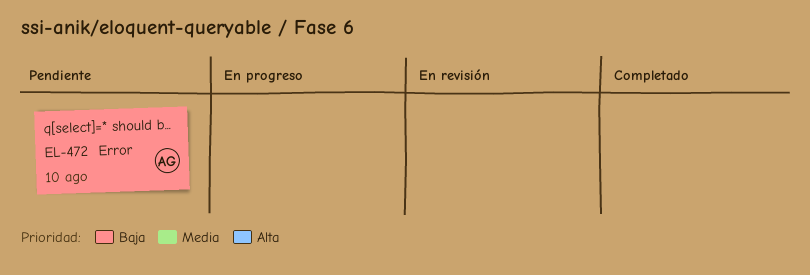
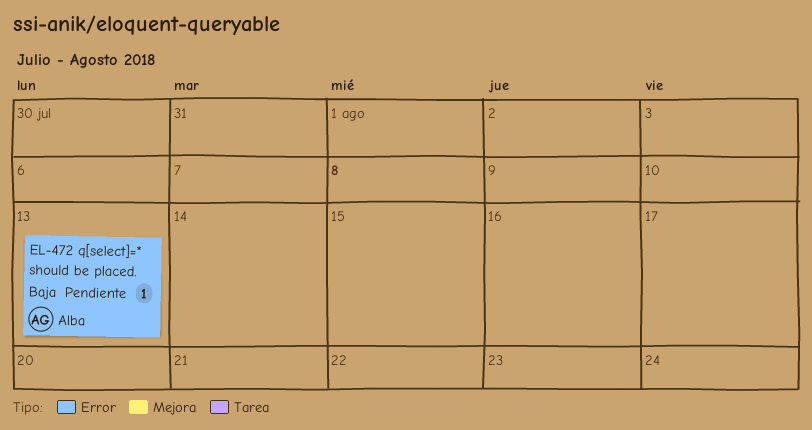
EL-472, due: Aug 10 -> Aug 13

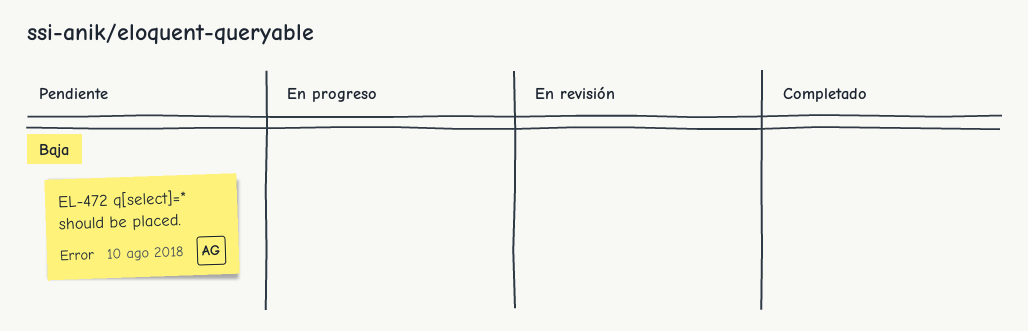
EL-472, due: Aug 13 -> Aug 10

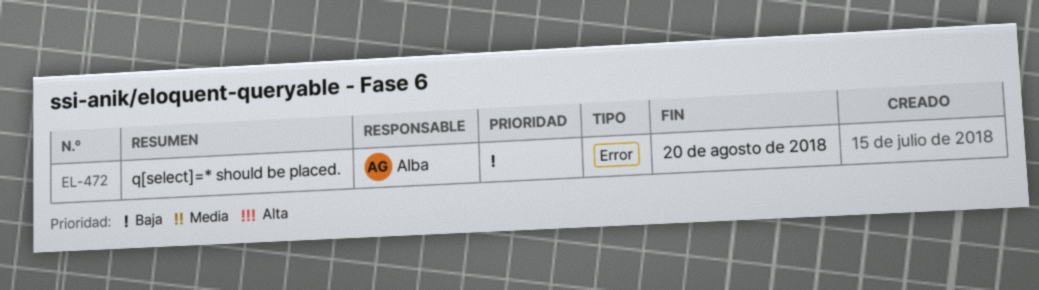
EL-472, due: Aug 10 -> Aug 20

